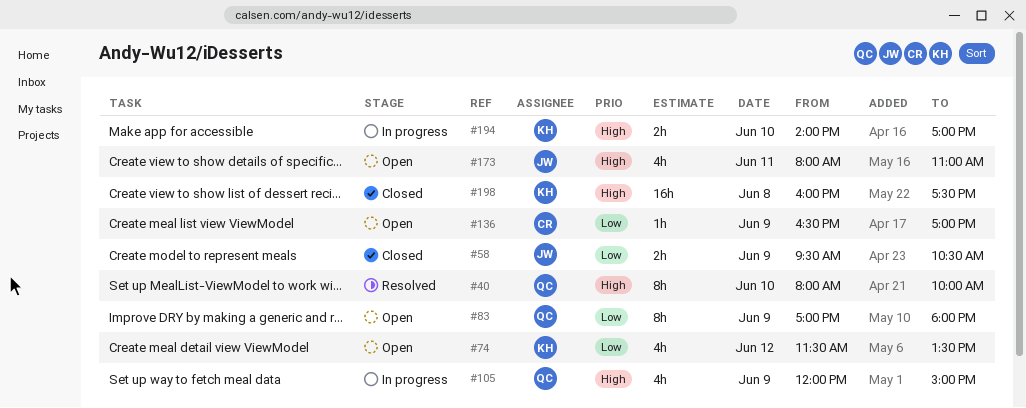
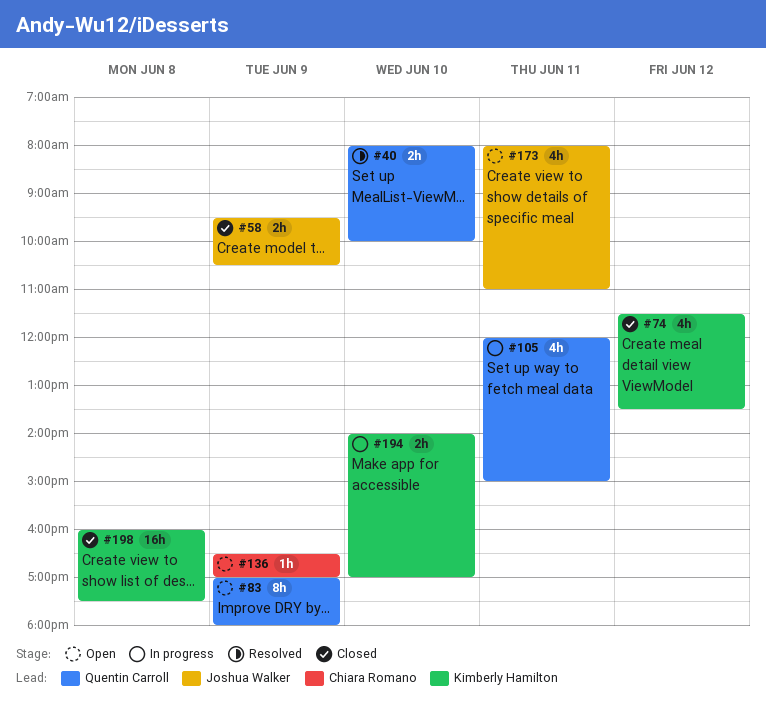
#40, estimate: 8h -> 2h
#74, status: Open -> Closed
#105, day: Jun 9 -> Jun 11

